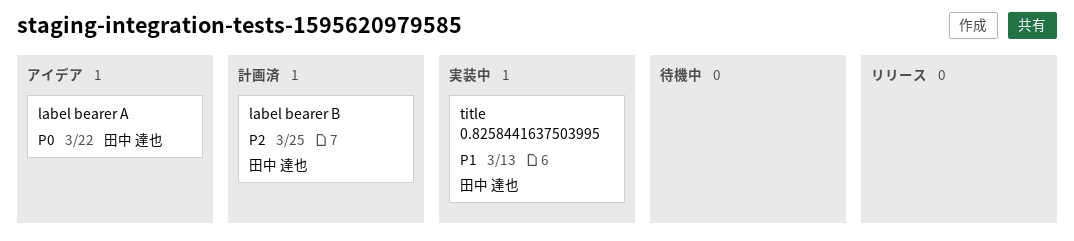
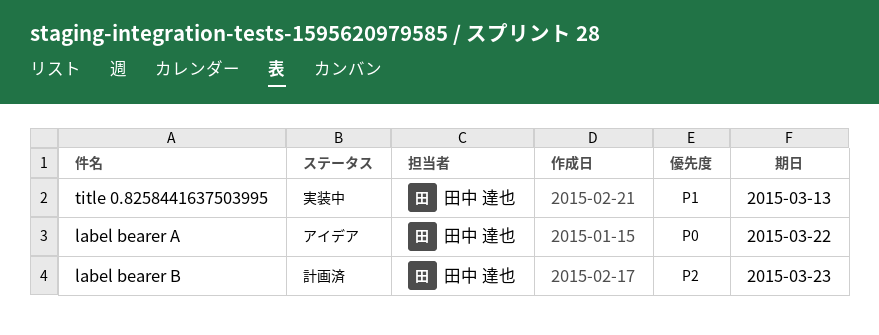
label bearer B, due: Mar 25 -> Mar 23

